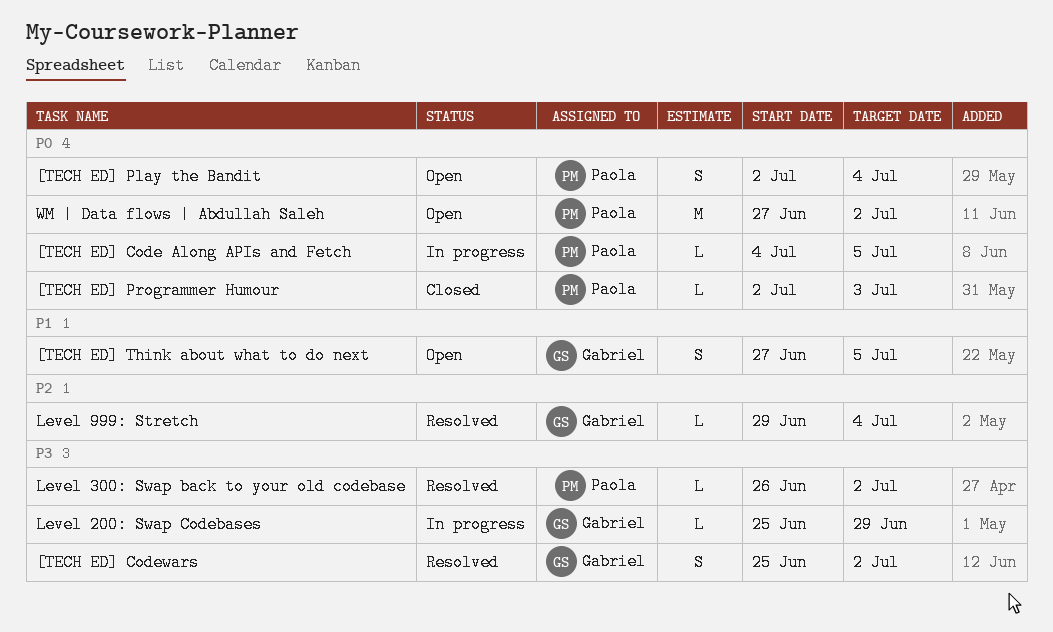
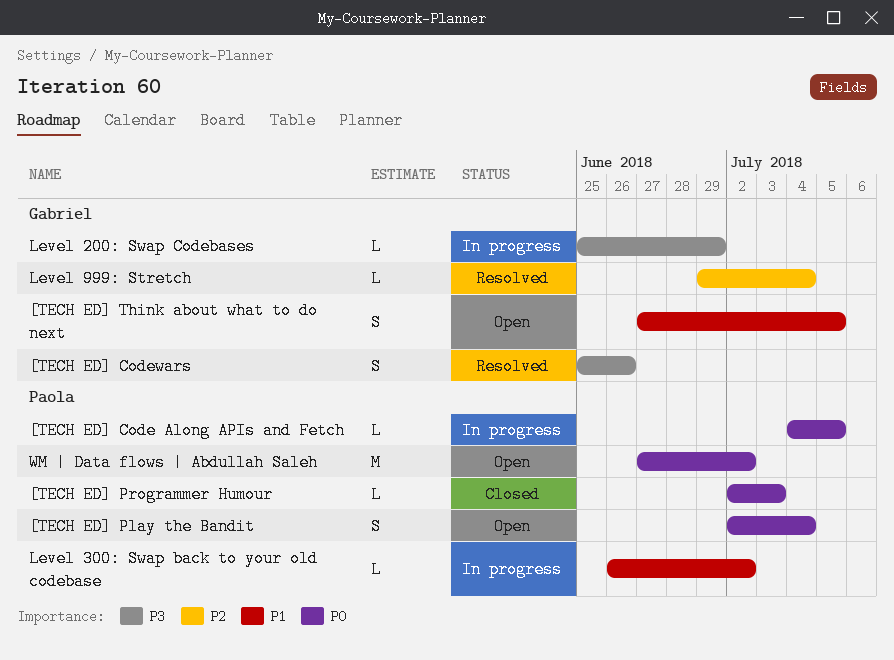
[TECH ED] Codewars, due: Jul 2 -> Jun 26
Level 300: Swap back to your old codebase, status: Resolved -> In progress
Level 300: Swap back to your old codebase, priority: P3 -> P1

